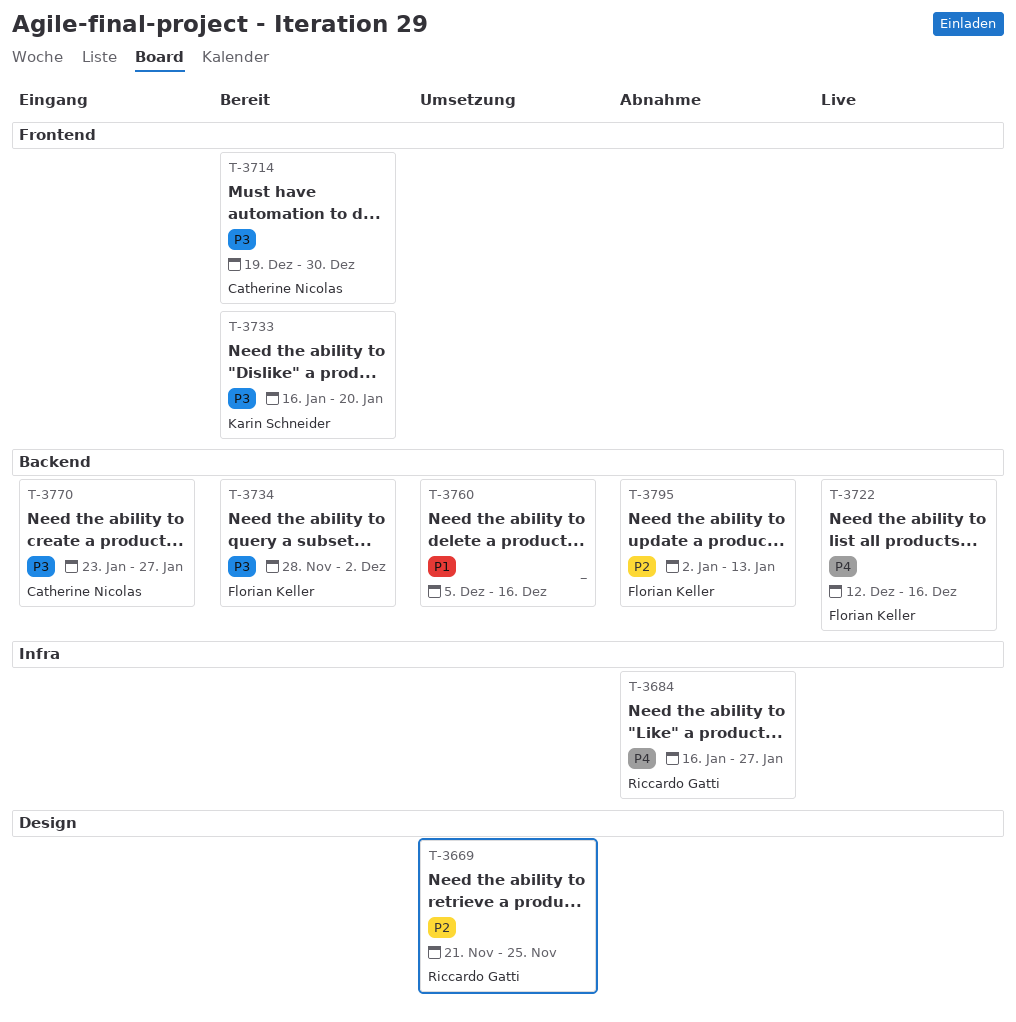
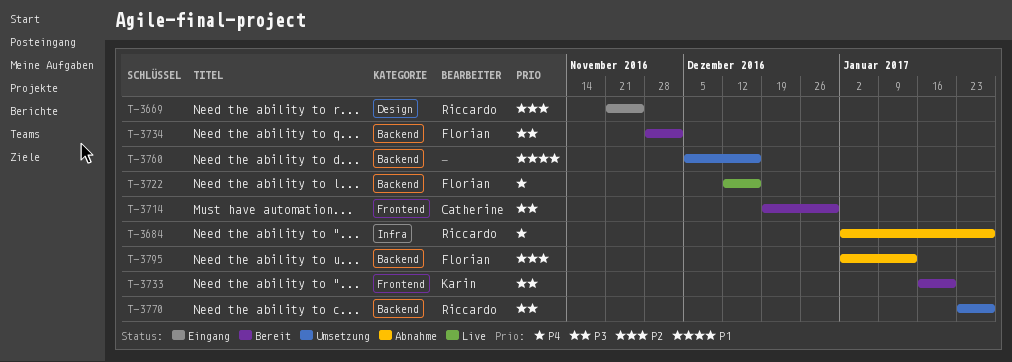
T-3669, status: Umsetzung -> Eingang
T-3684, start: Jan 16 -> Jan 2
T-3770, status: Eingang -> Umsetzung
T-3770, owner: Catherine Nicolas -> Riccardo Gatti

